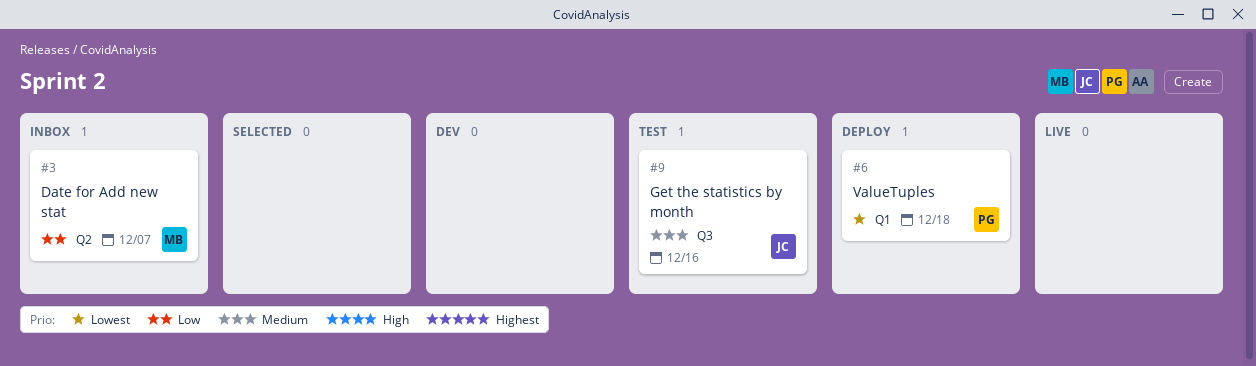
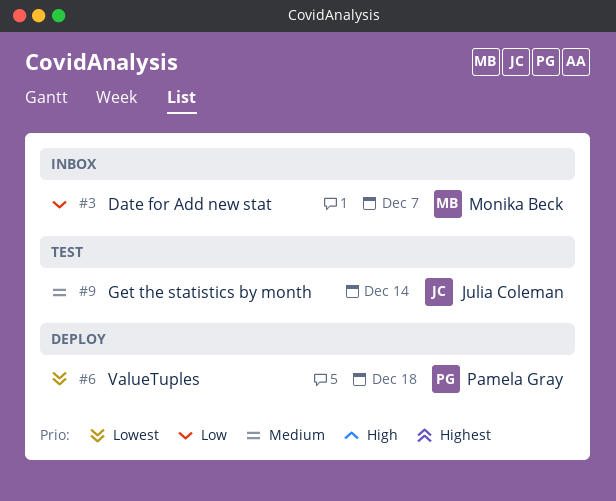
#9, due: Dec 16 -> Dec 14

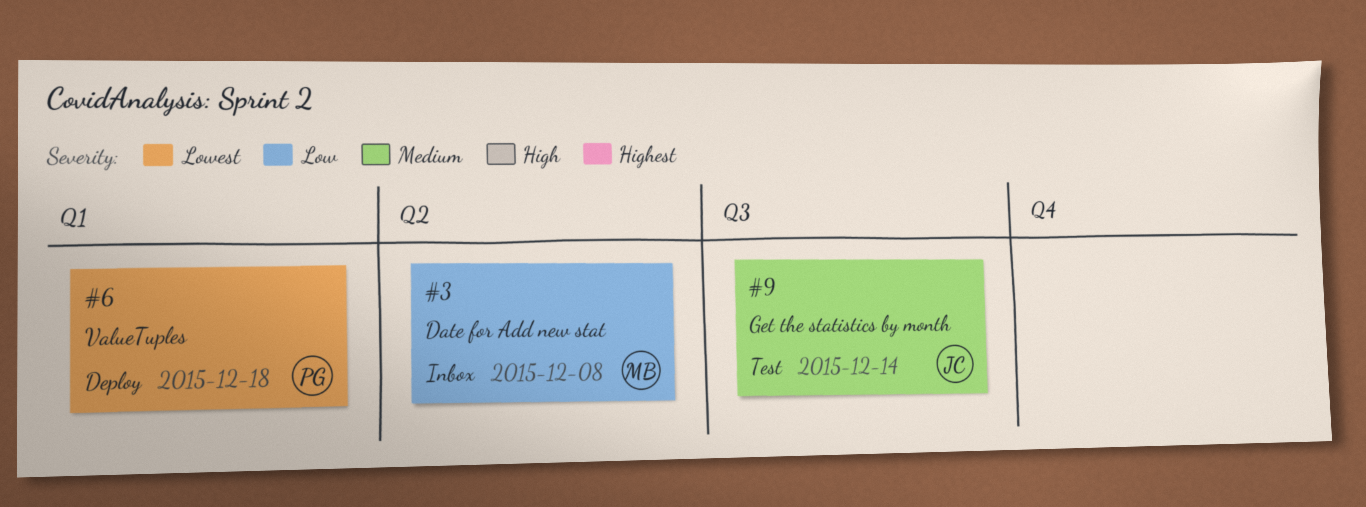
#3, due: Dec 7 -> Dec 8

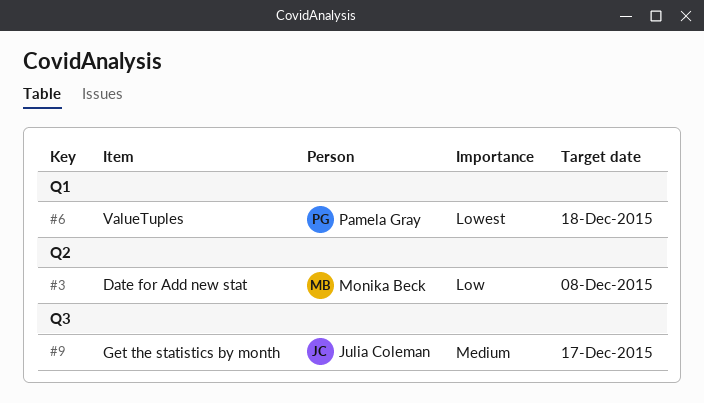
#9, due: Dec 14 -> Dec 17

